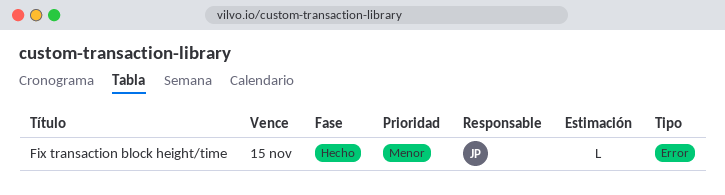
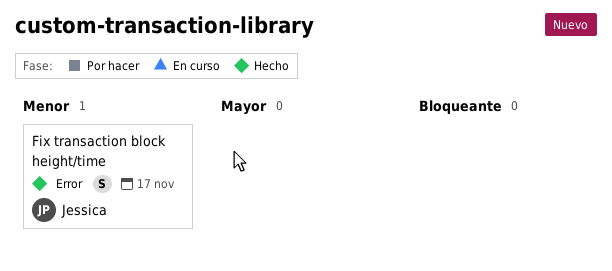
Fix transaction block height/time, estimate: L -> S
Fix transaction block height/time, due: Nov 15 -> Nov 17

